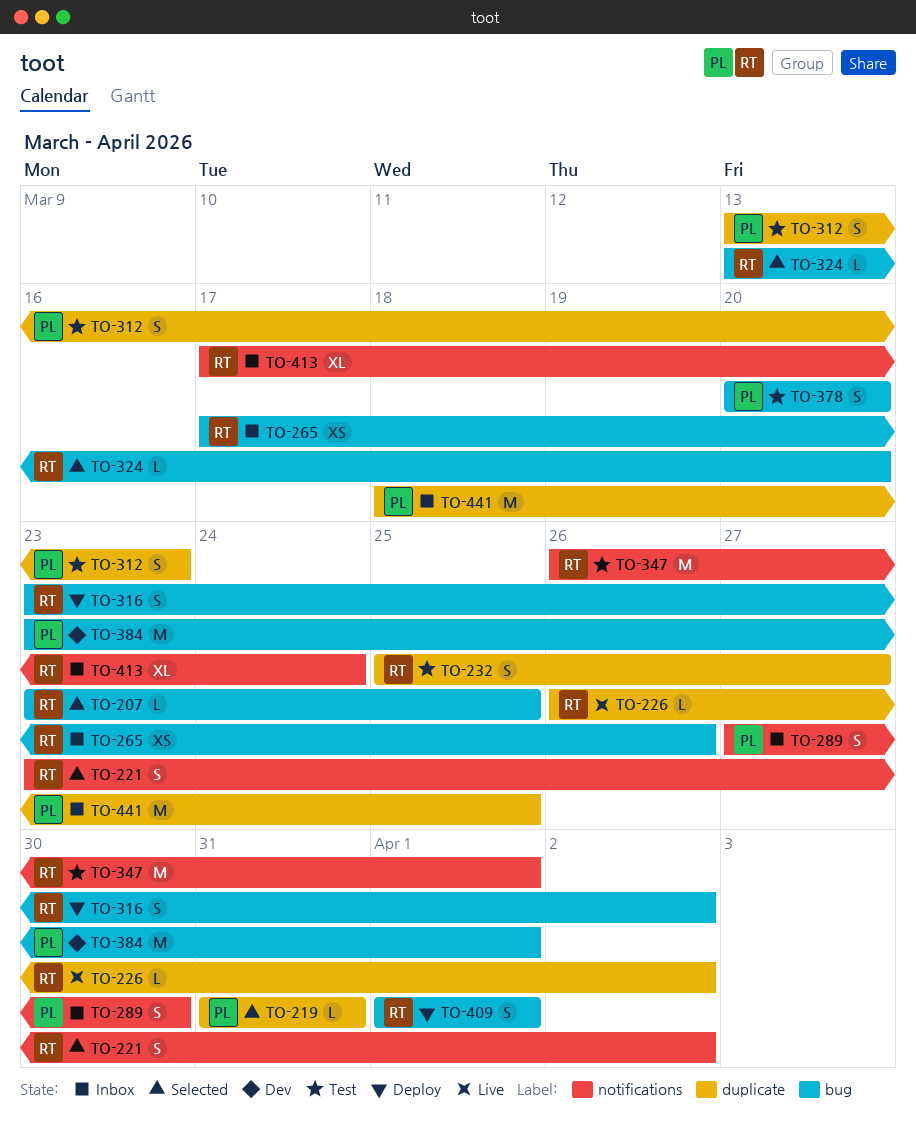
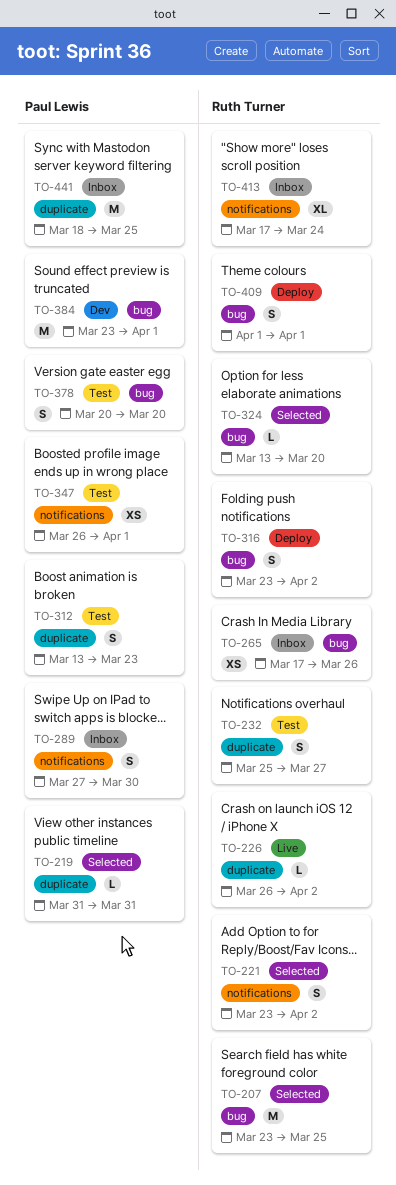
TO-207, estimate: L -> M
TO-347, owner: Ruth Turner -> Paul Lewis
TO-347, estimate: M -> XS

